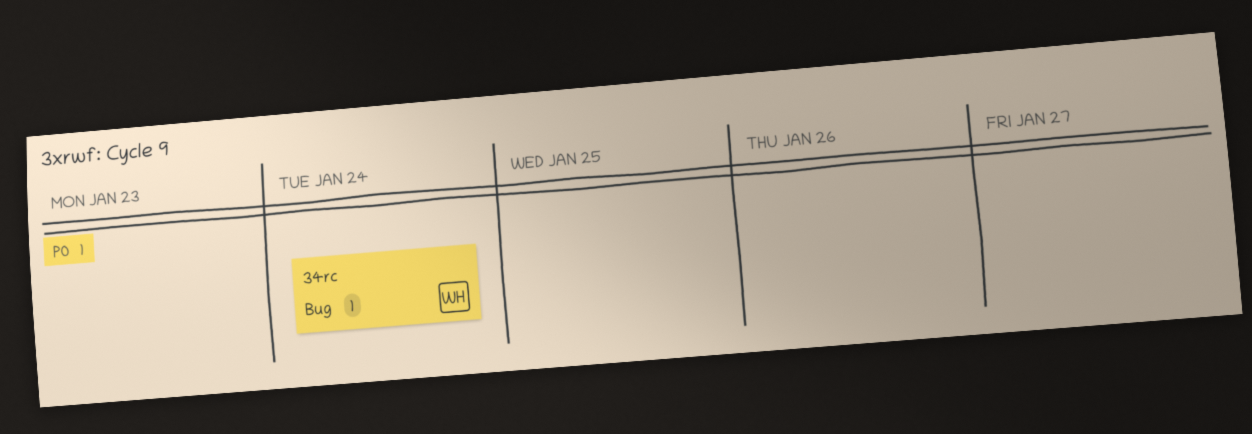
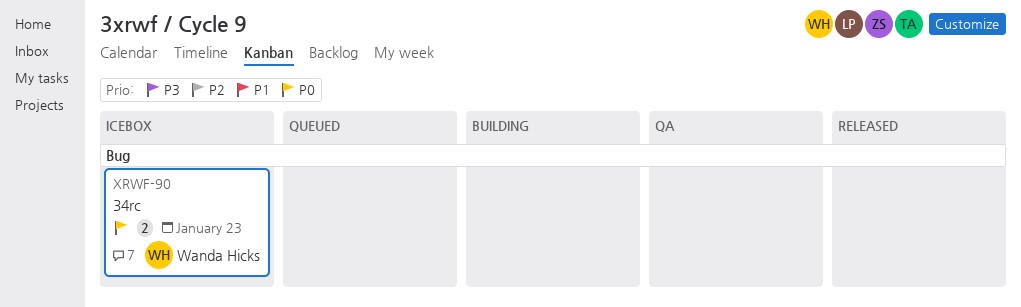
34rc, estimate: 1 -> 2
34rc, due: Jan 24 -> Jan 23

